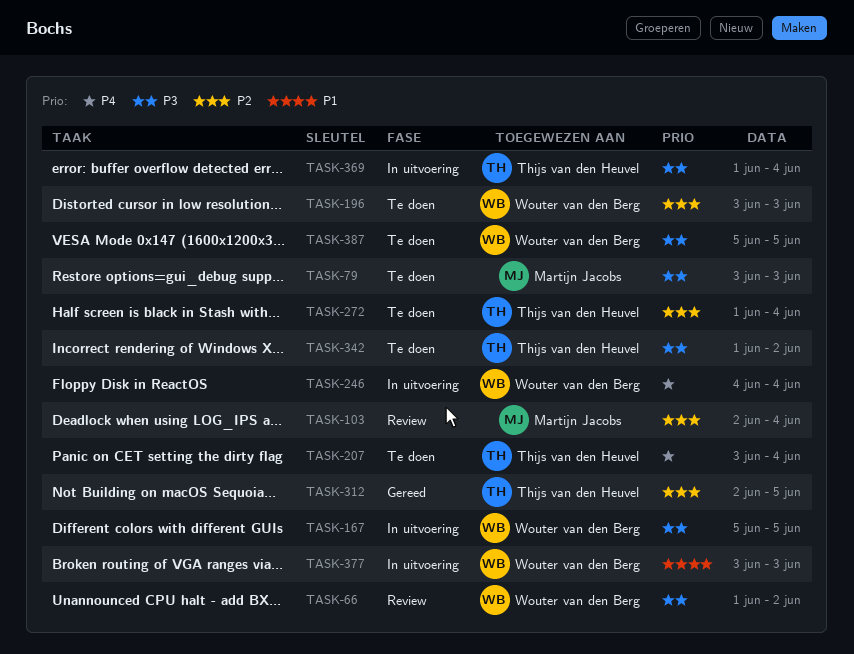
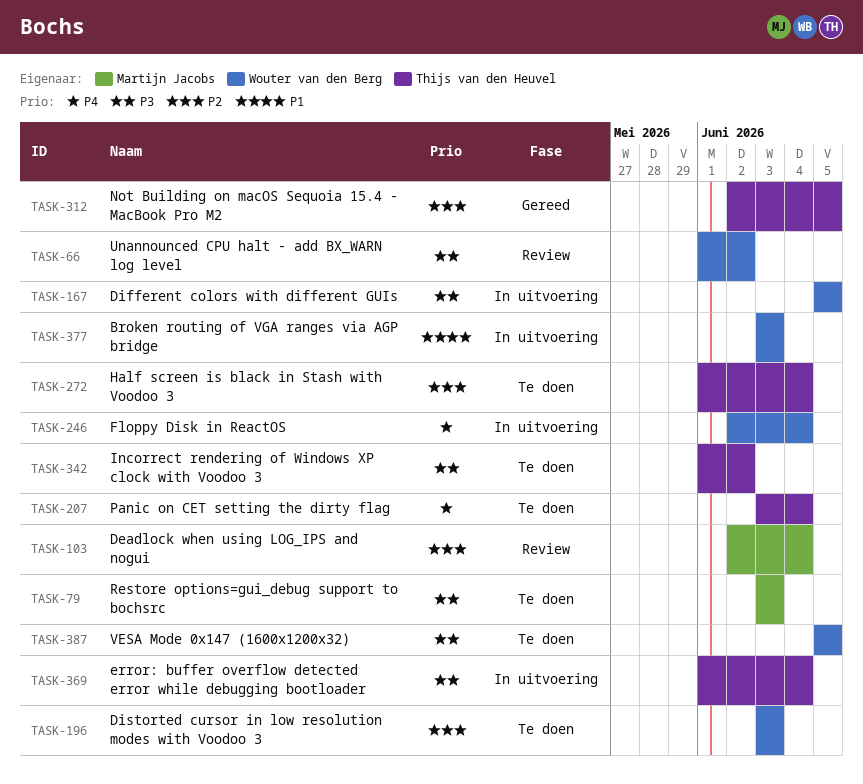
TASK-246, start: Jun 4 -> Jun 2

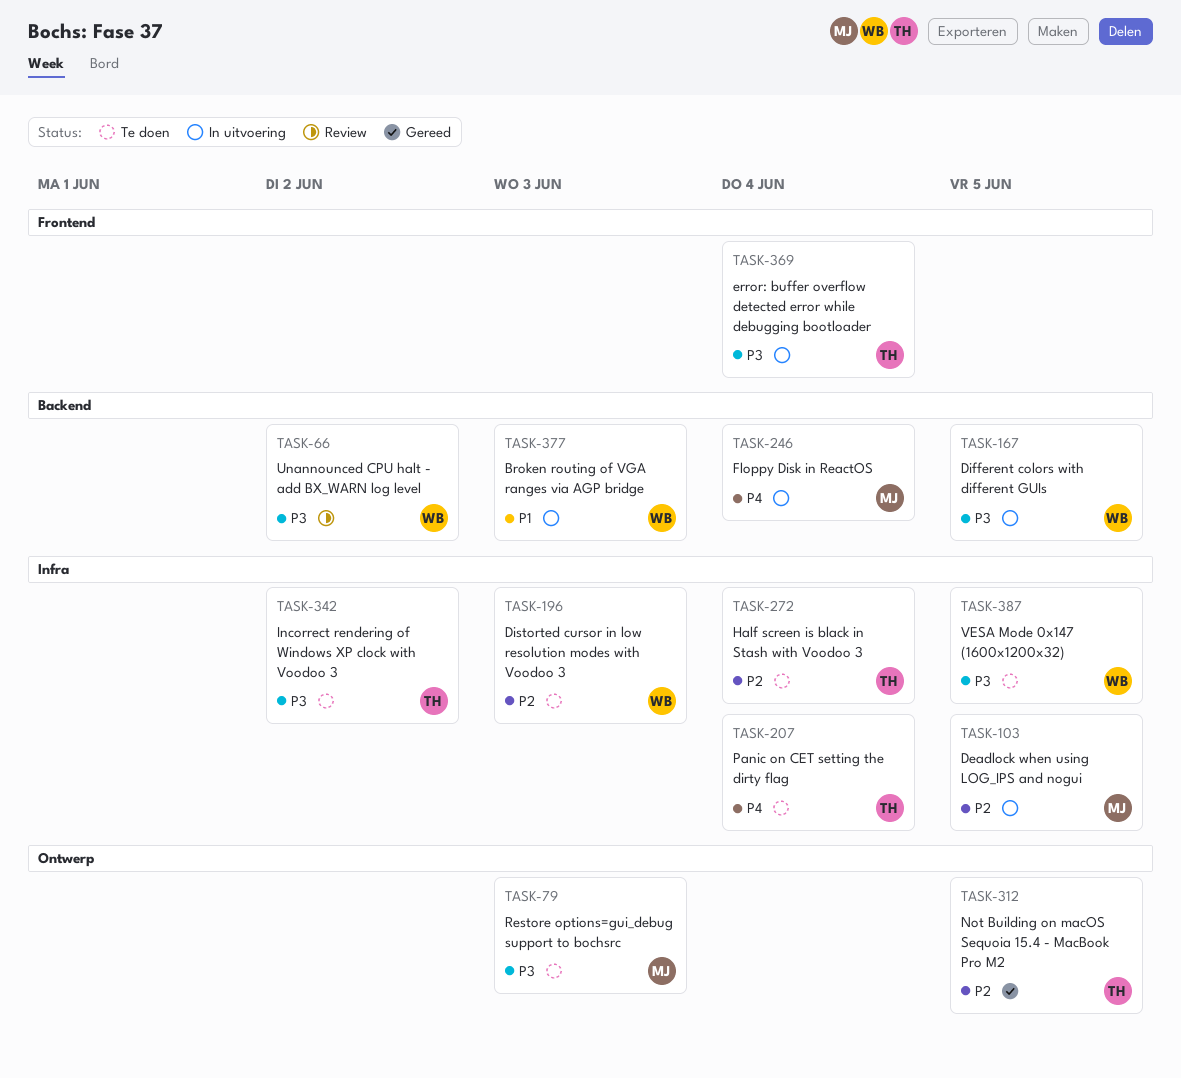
TASK-103, status: Review -> In uitvoering
TASK-103, due: Jun 4 -> Jun 5
TASK-246, owner: Wouter van den Berg -> Martijn Jacobs

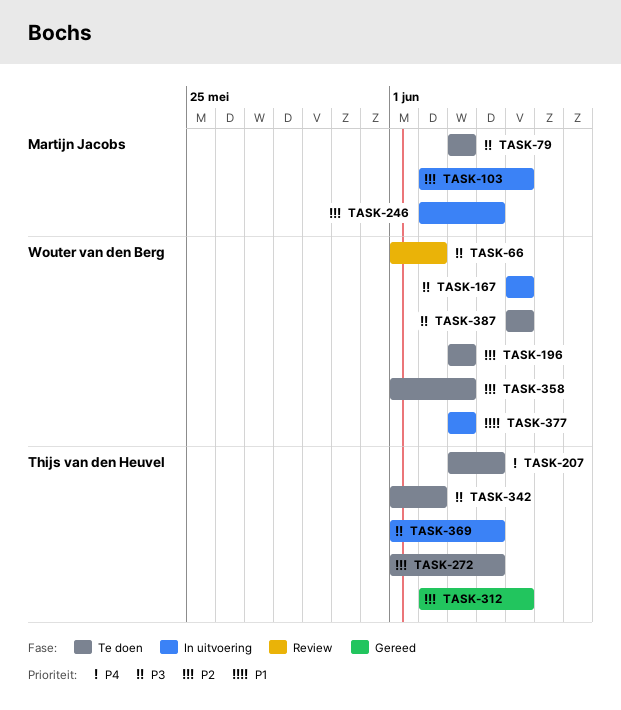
TASK-246, priority: P4 -> P2
TASK-358: none -> present

